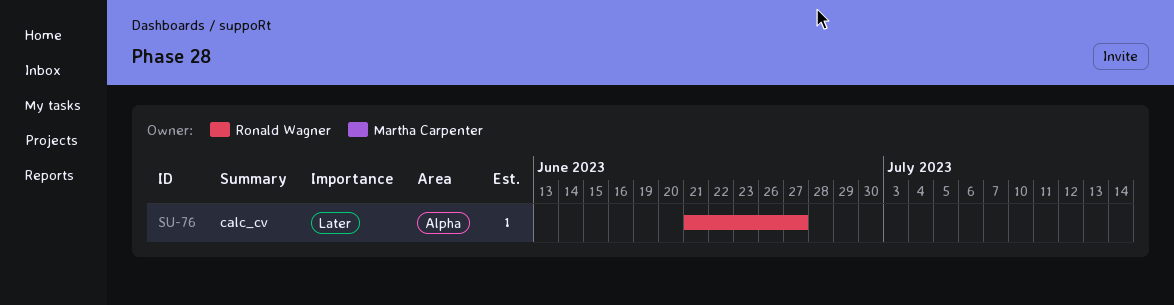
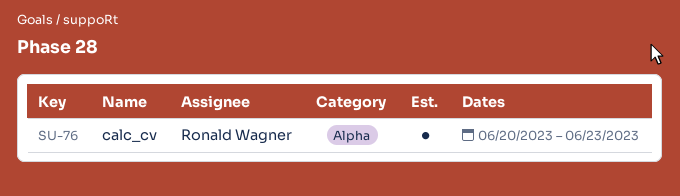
SU-76, start: Jun 21 -> Jun 20
SU-76, due: Jun 27 -> Jun 23

